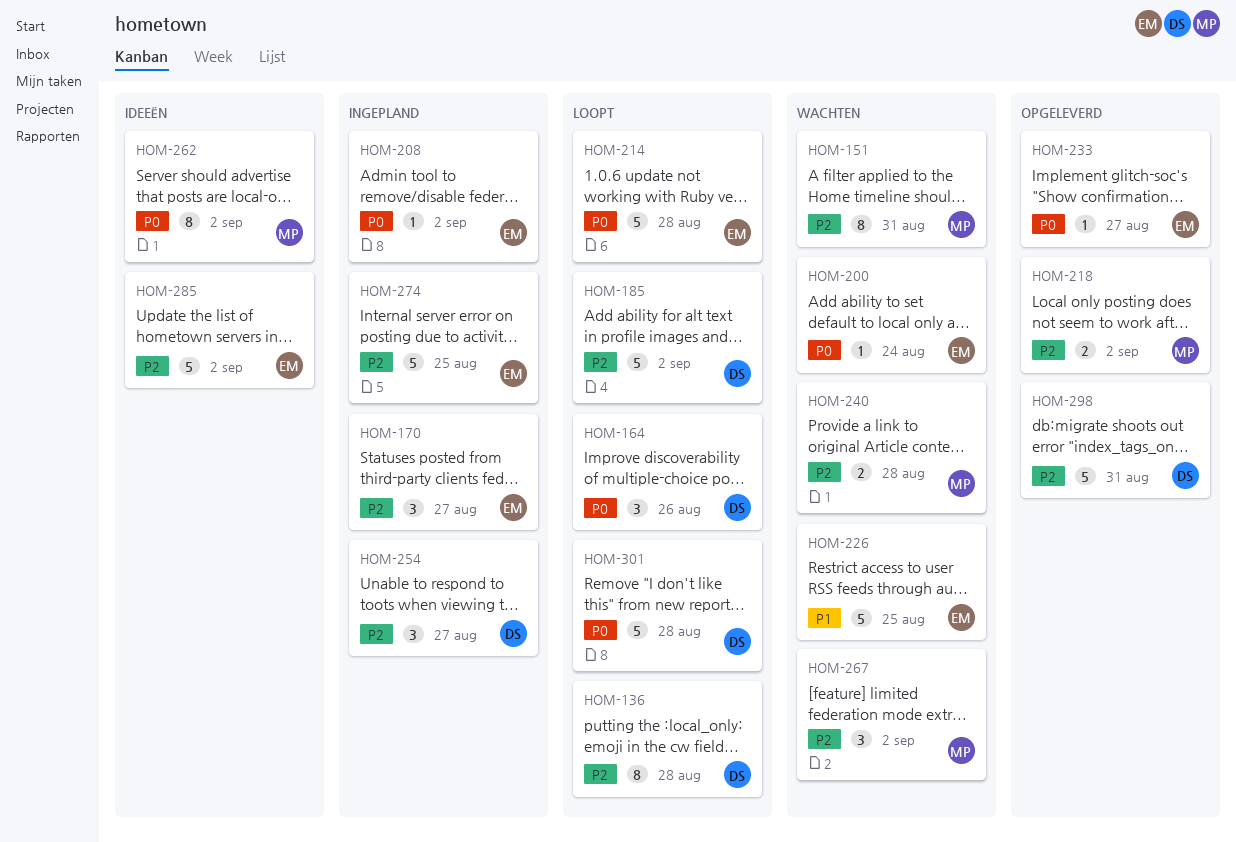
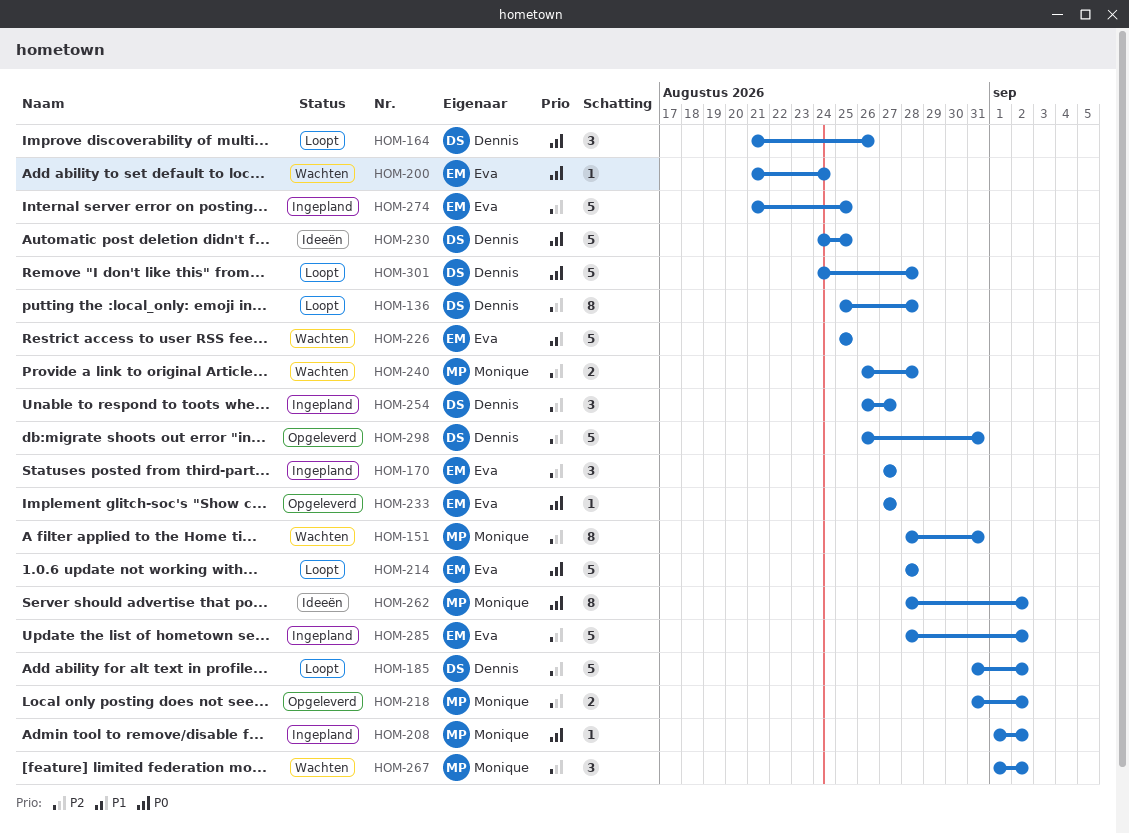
HOM-208, owner: Eva -> Monique
HOM-230: none -> present
HOM-285, status: Ideeën -> Ingepland

